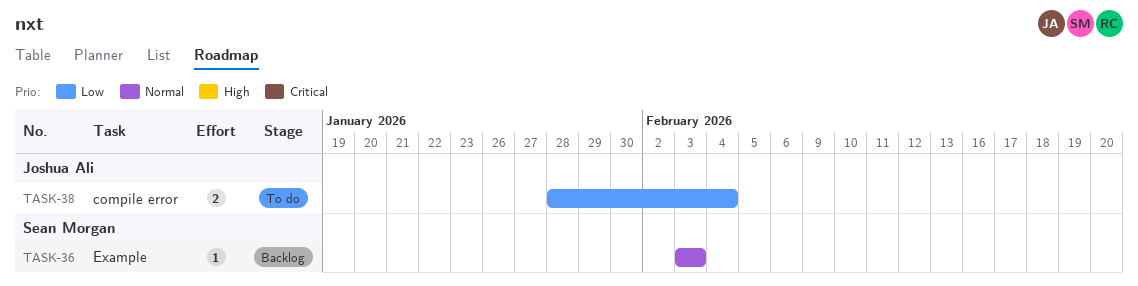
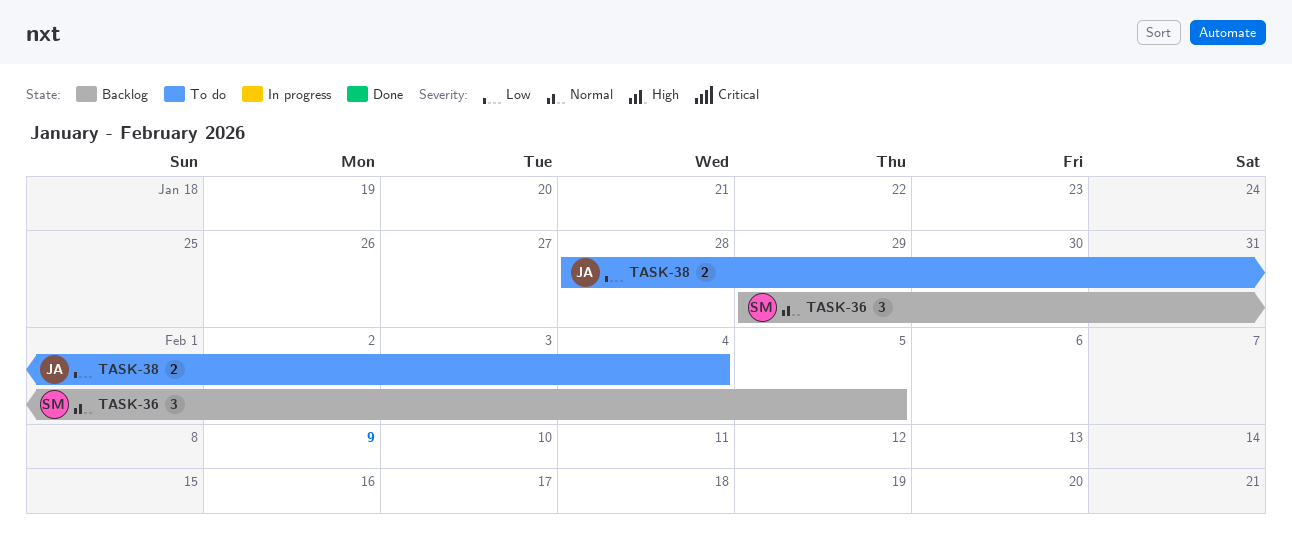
TASK-36, estimate: 1 -> 3
TASK-36, start: Feb 3 -> Jan 29
TASK-36, due: Feb 3 -> Feb 5

